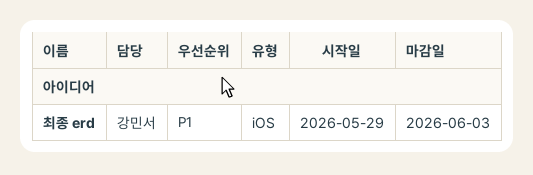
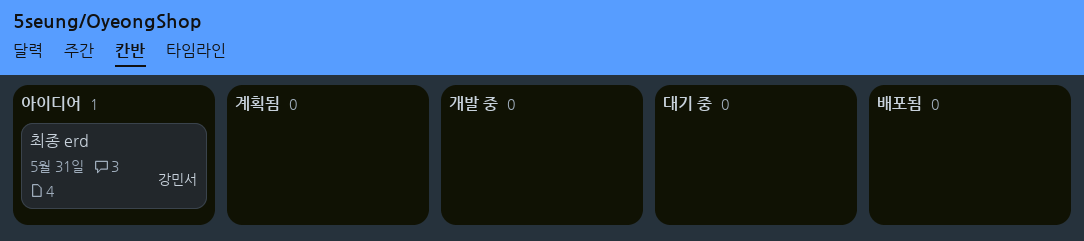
최종 erd, due: Jun 3 -> May 31

